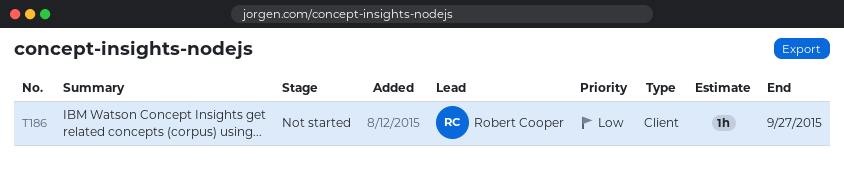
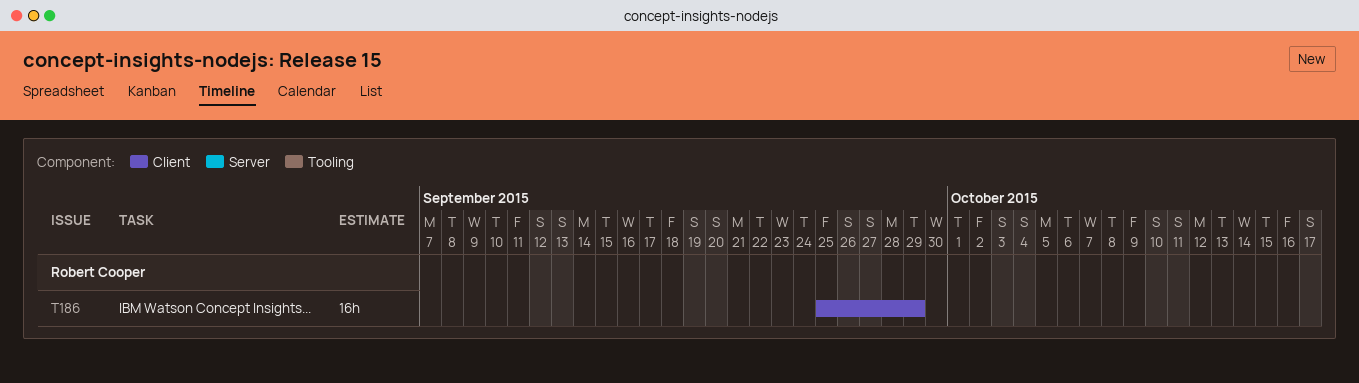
T186, estimate: 1h -> 16h
T186, due: Sep 27 -> Sep 29

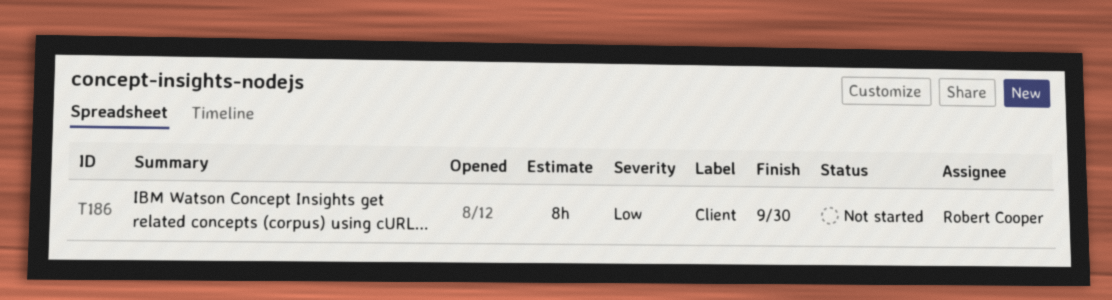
T186, estimate: 16h -> 8h
T186, due: Sep 29 -> Sep 30

